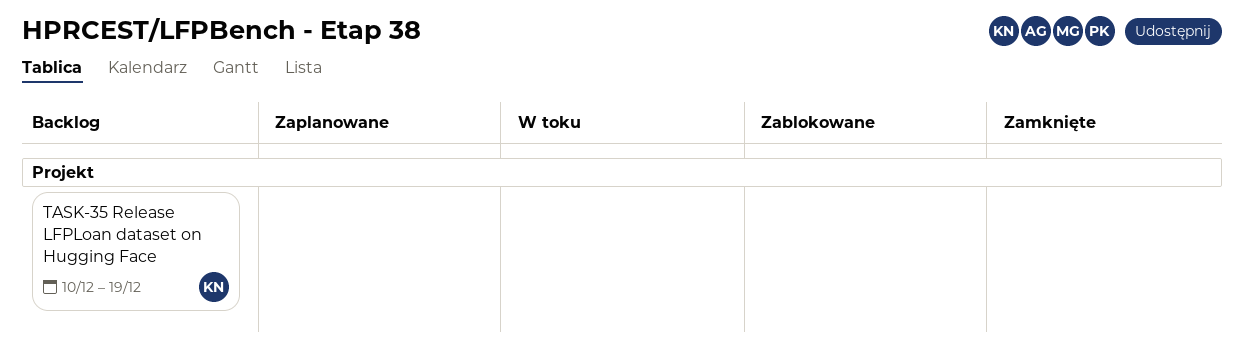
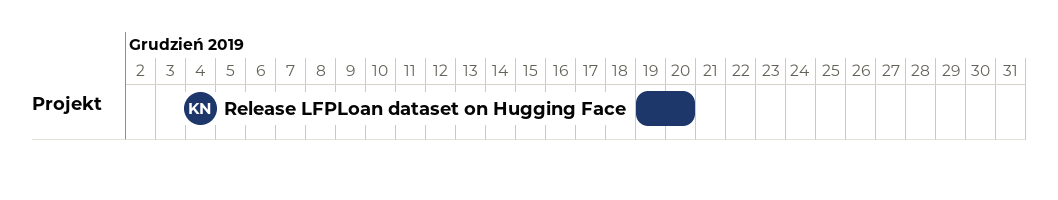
Release LFPLoan dataset on Hugging Face, start: Dec 10 -> Dec 19
Release LFPLoan dataset on Hugging Face, due: Dec 19 -> Dec 20

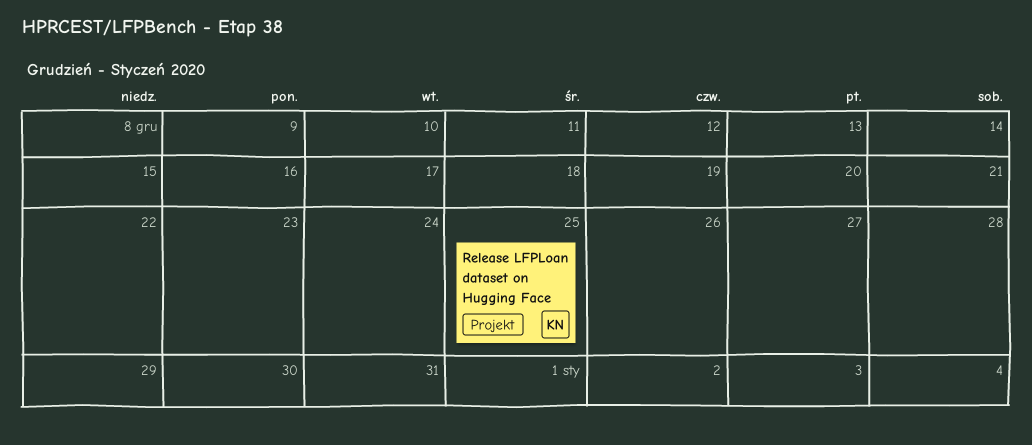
Release LFPLoan dataset on Hugging Face, due: Dec 20 -> Dec 25

